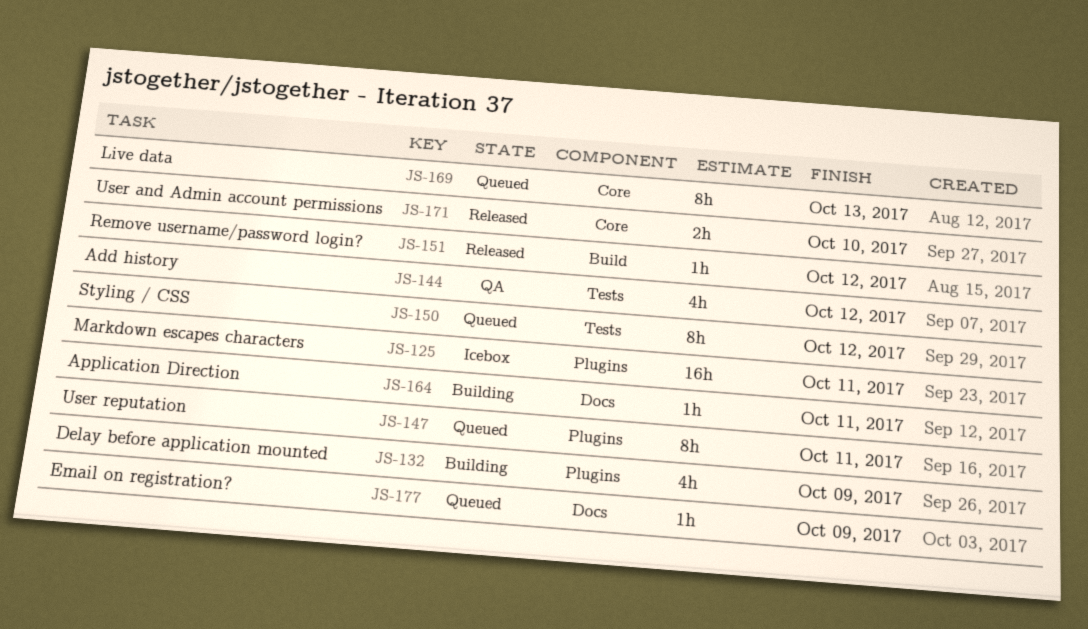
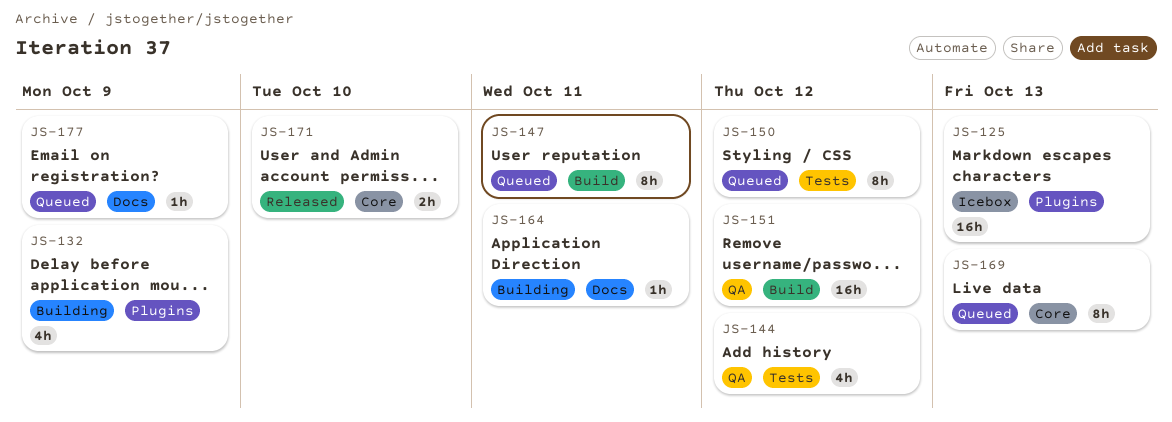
JS-125, due: Oct 11 -> Oct 13
JS-147, label: Plugins -> Build
JS-151, status: Released -> QA
JS-151, estimate: 1h -> 16h

